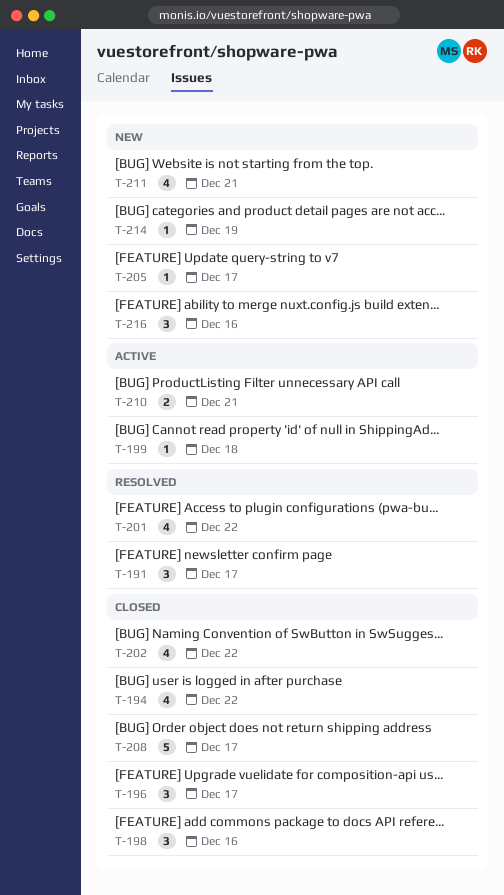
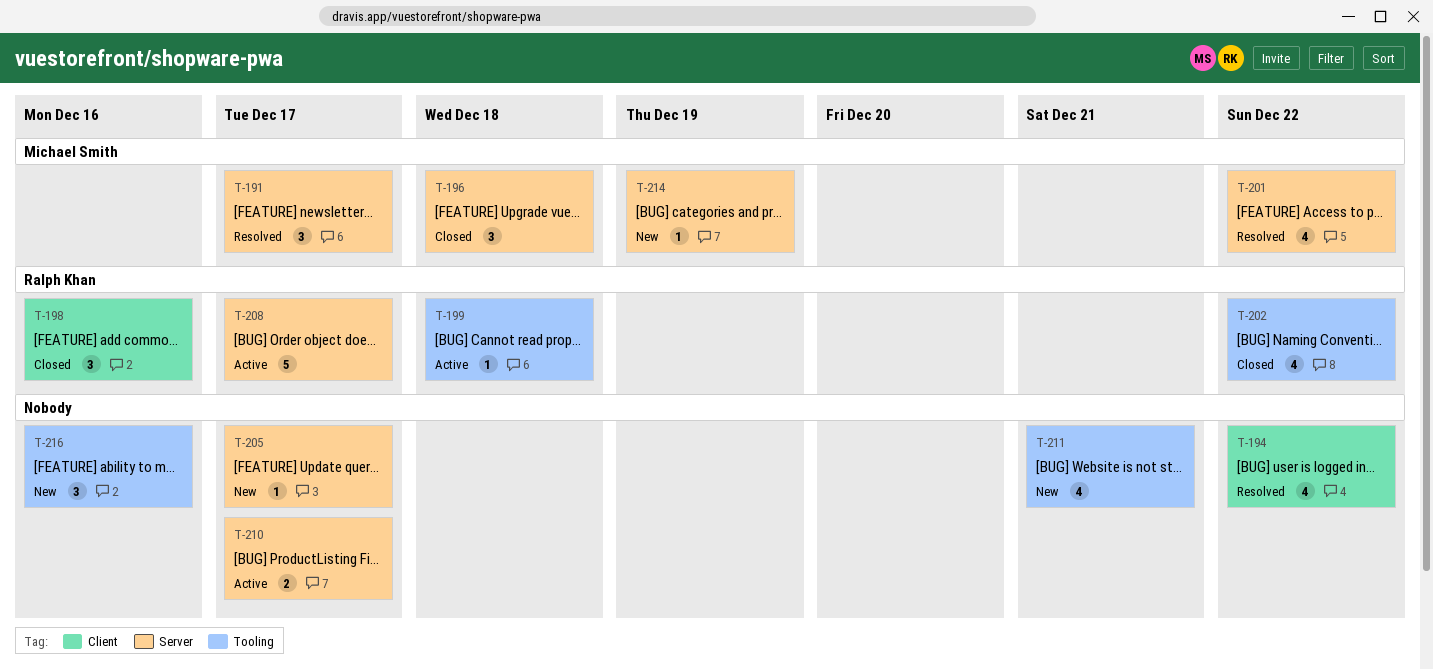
T-194, status: Closed -> Resolved
T-196, due: Dec 17 -> Dec 18
T-208, status: Closed -> Active
T-210, due: Dec 21 -> Dec 17

